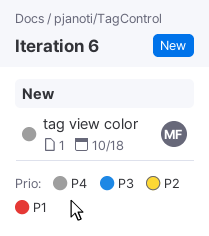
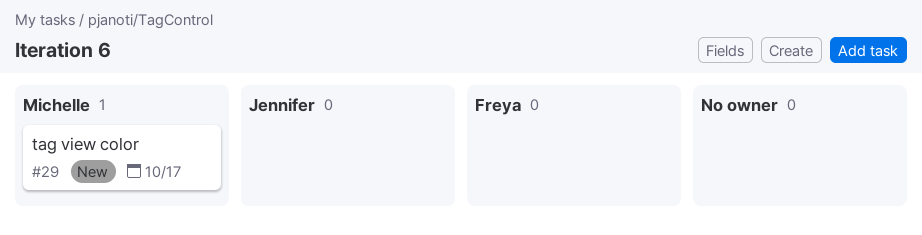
tag view color, due: Oct 18 -> Oct 17

